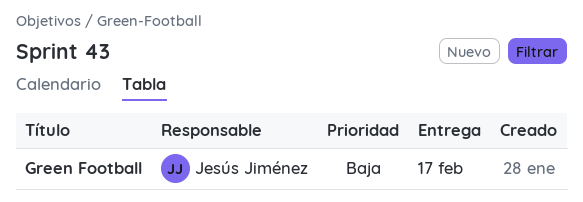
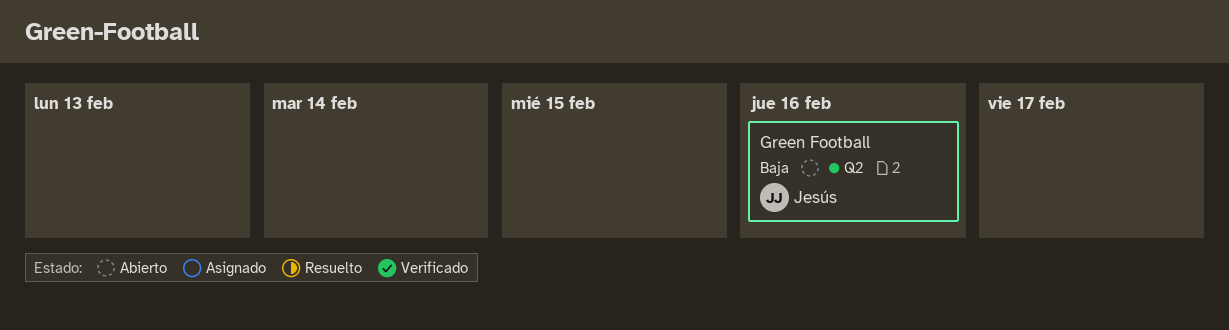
Green Football, due: Feb 17 -> Feb 16

